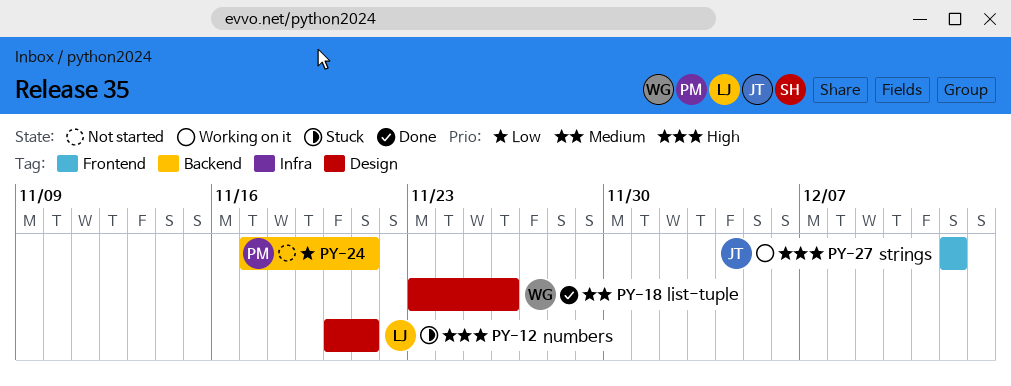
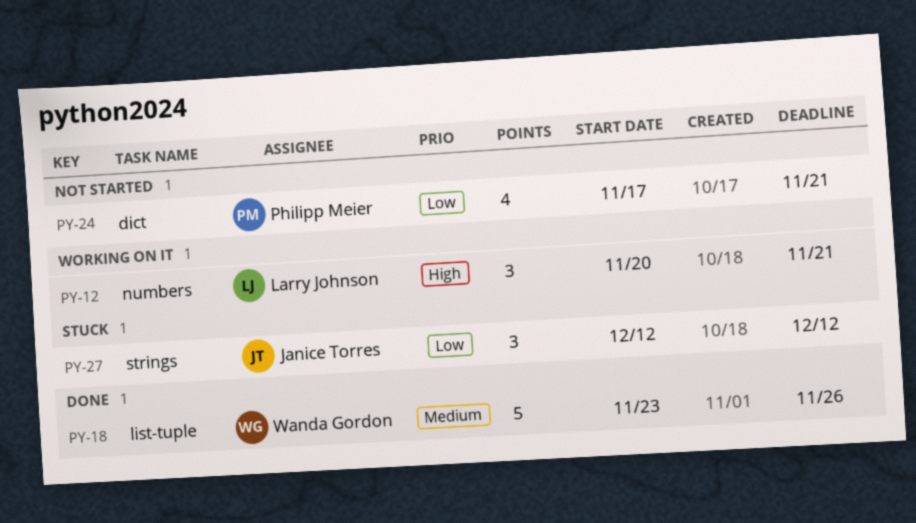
PY-12, status: Stuck -> Working on it
PY-27, status: Working on it -> Stuck
PY-27, priority: High -> Low

